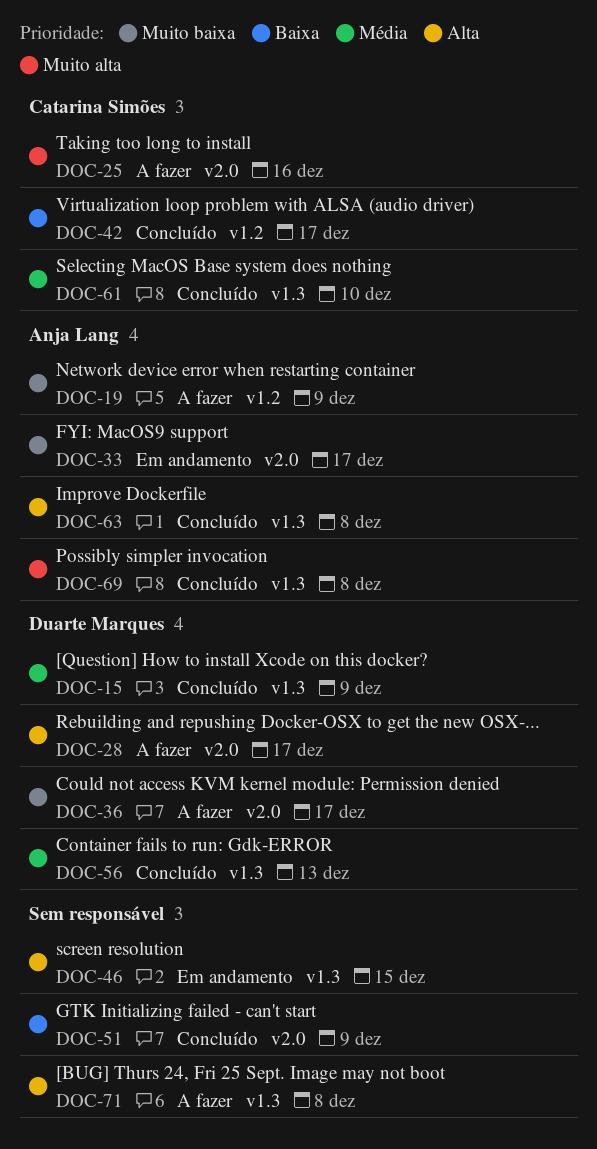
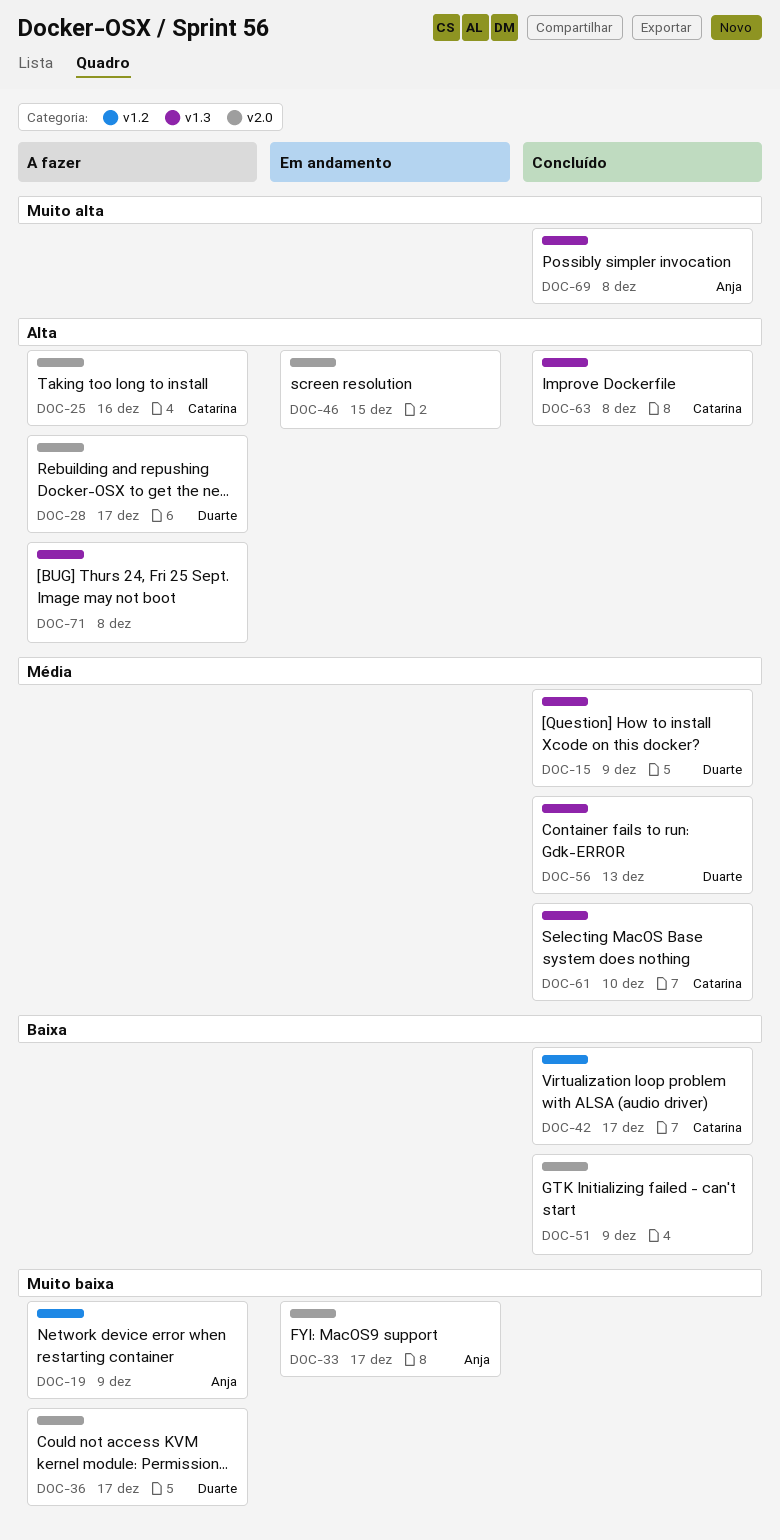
DOC-25, priority: Muito alta -> Alta
DOC-46, label: v1.3 -> v2.0
DOC-63, owner: Anja Lang -> Catarina Simões

